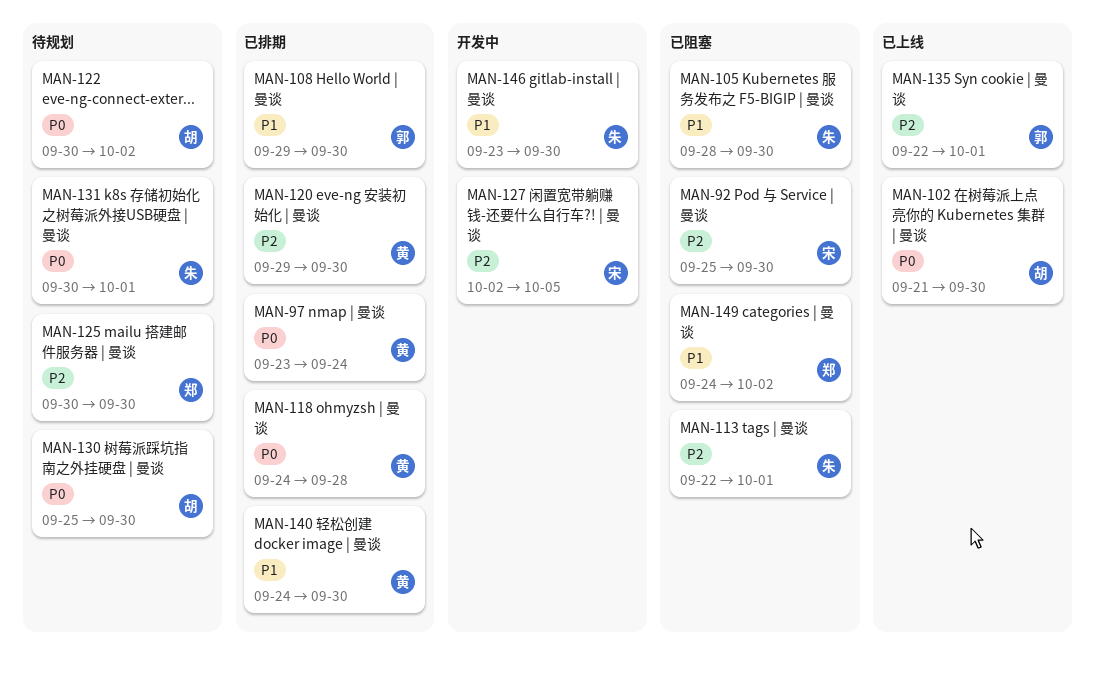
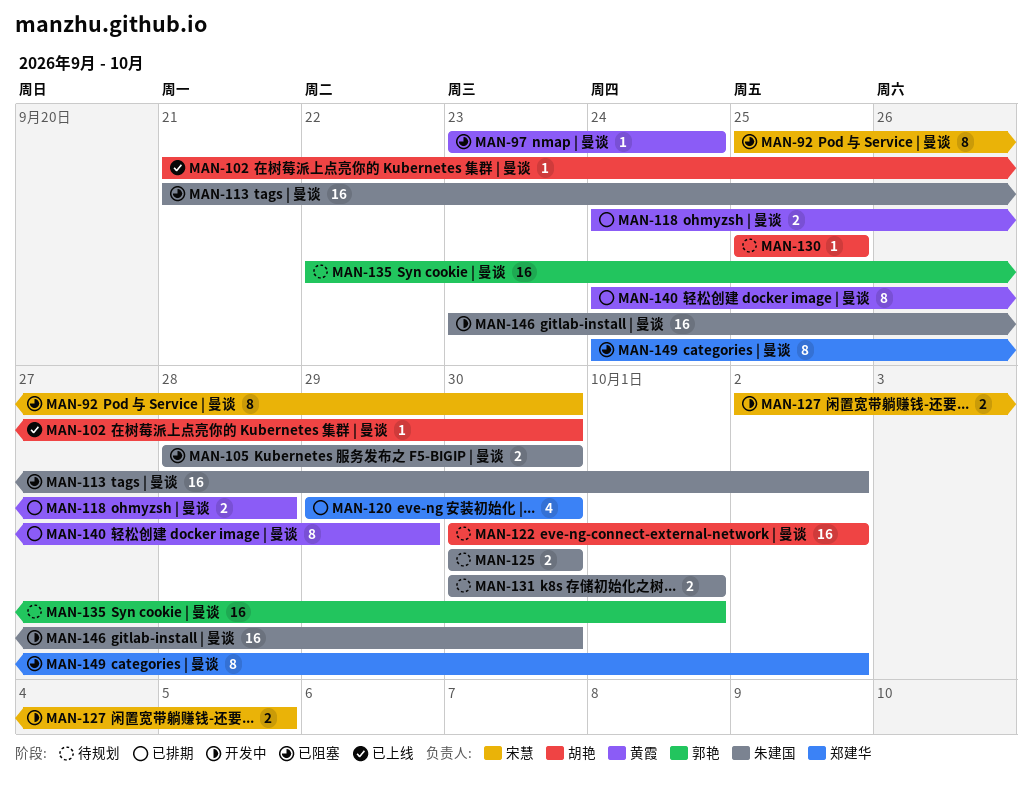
MAN-97, status: 已排期 -> 已阻塞
MAN-108: present -> none
MAN-113, start: Sep 22 -> Sep 21
MAN-113, due: Oct 1 -> Oct 2
MAN-120, owner: 黄霞 -> 郑建华
MAN-125, owner: 郑建华 -> 朱建国
MAN-130, due: Sep 30 -> Sep 25
MAN-135, status: 已上线 -> 待规划
MAN-140, due: Sep 30 -> Sep 29

